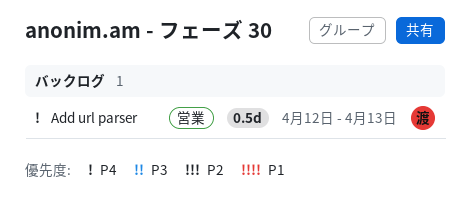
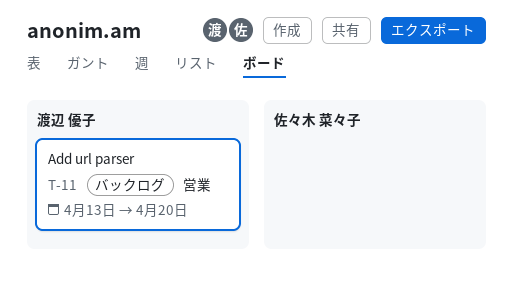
Add url parser, start: Apr 12 -> Apr 13
Add url parser, due: Apr 13 -> Apr 20

